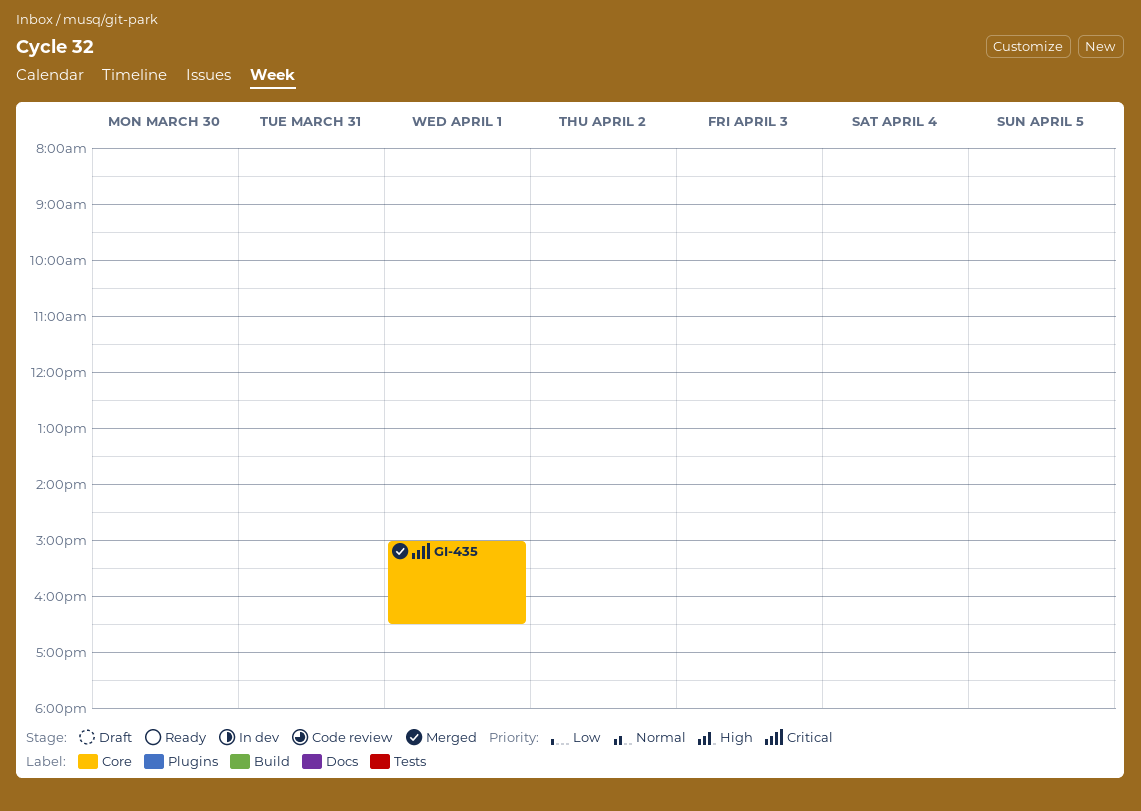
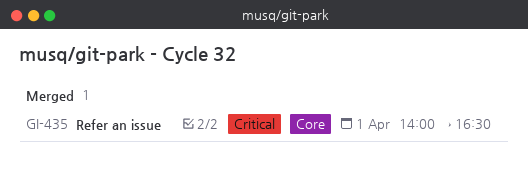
GI-435, begins: 15:00 -> 14:00

